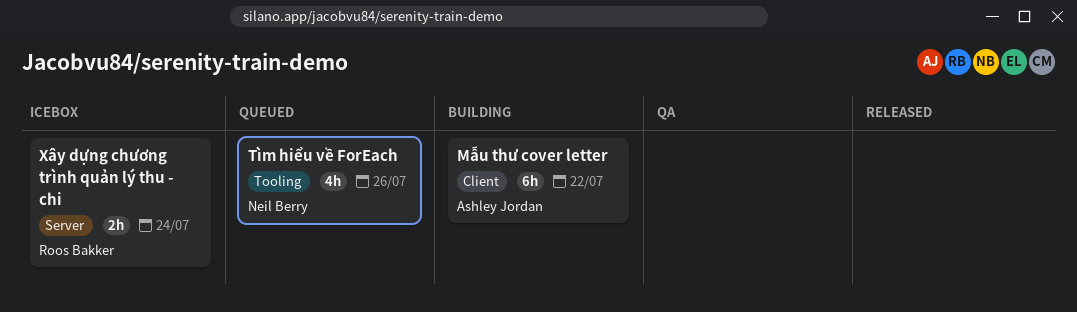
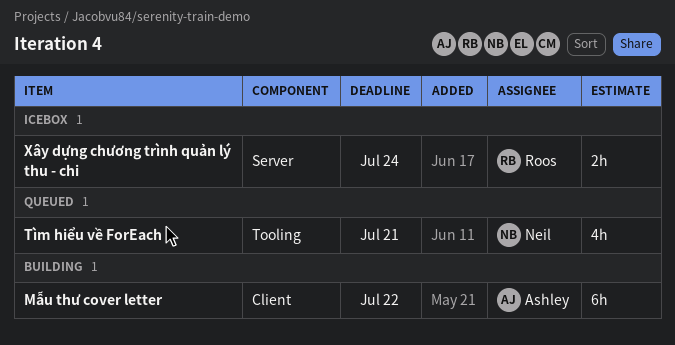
Tìm hiểu về ForEach, due: Jul 26 -> Jul 21

